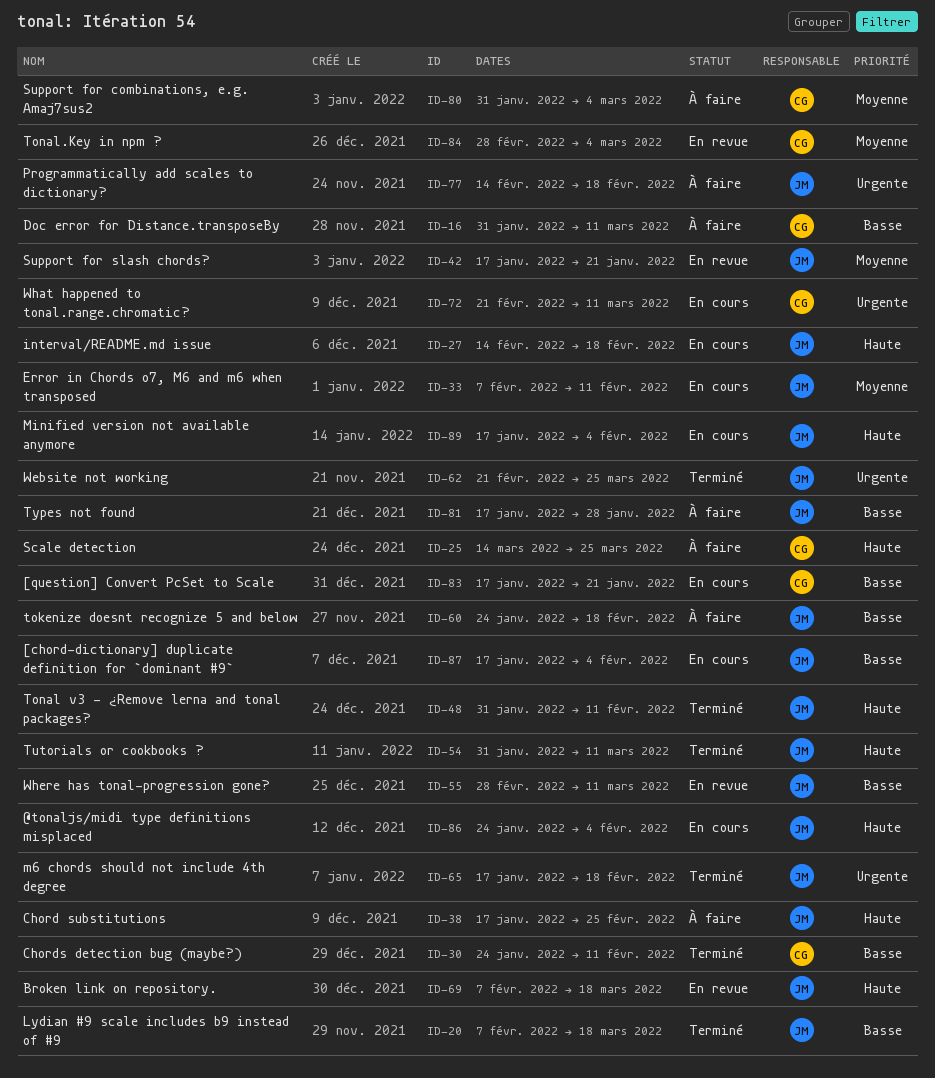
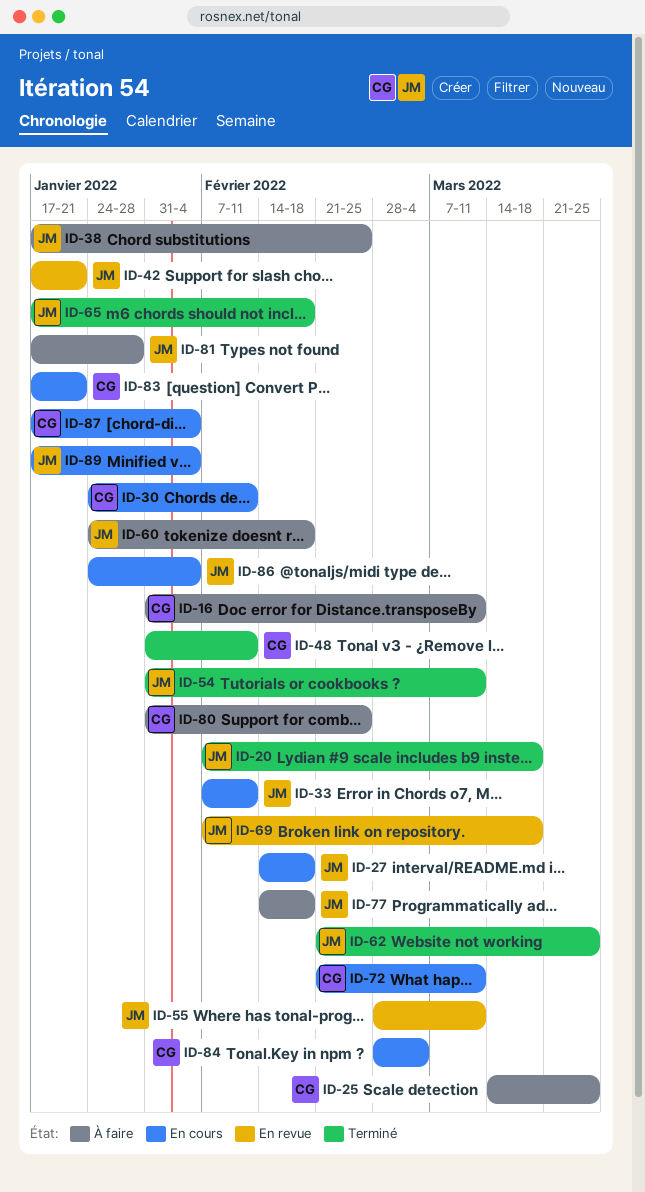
ID-30, status: Terminé -> En cours
ID-48, owner: JM -> CG
ID-80, due: Mar 4 -> Feb 25
ID-84, status: En revue -> En cours
ID-87, owner: JM -> CG

